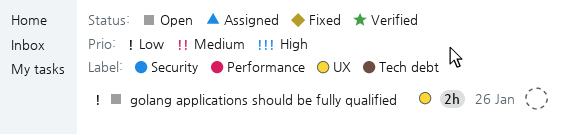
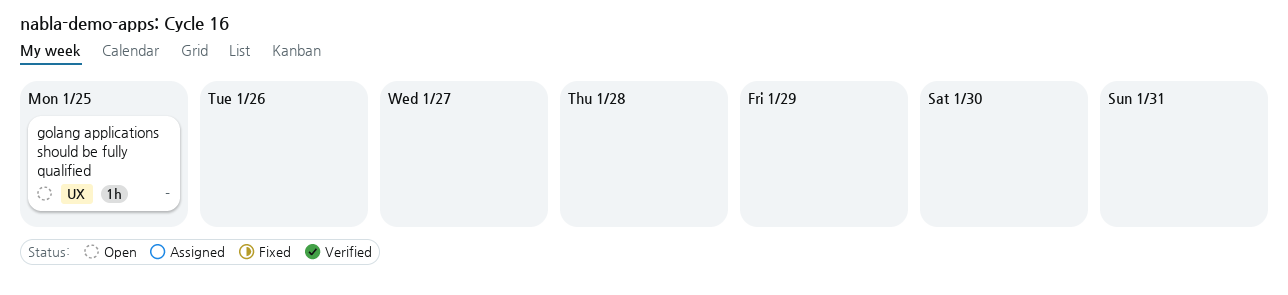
golang applications should be fully qualified, estimate: 2h -> 1h
golang applications should be fully qualified, due: Jan 26 -> Jan 25

